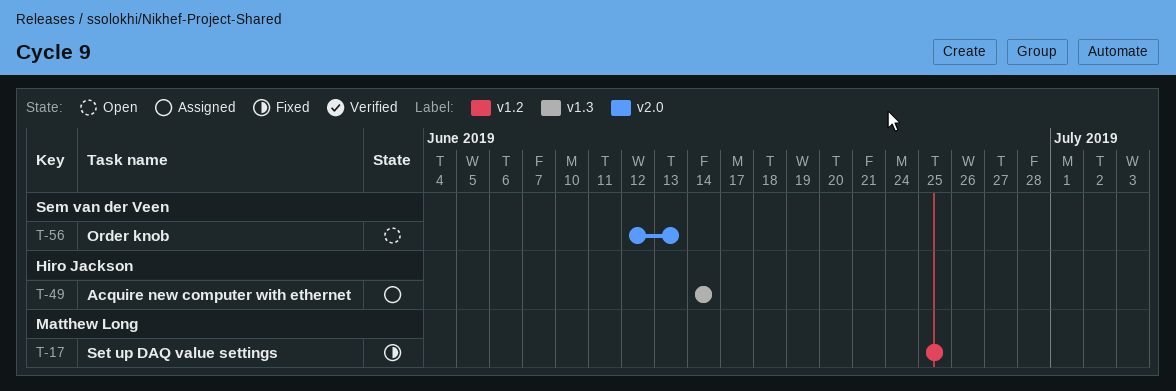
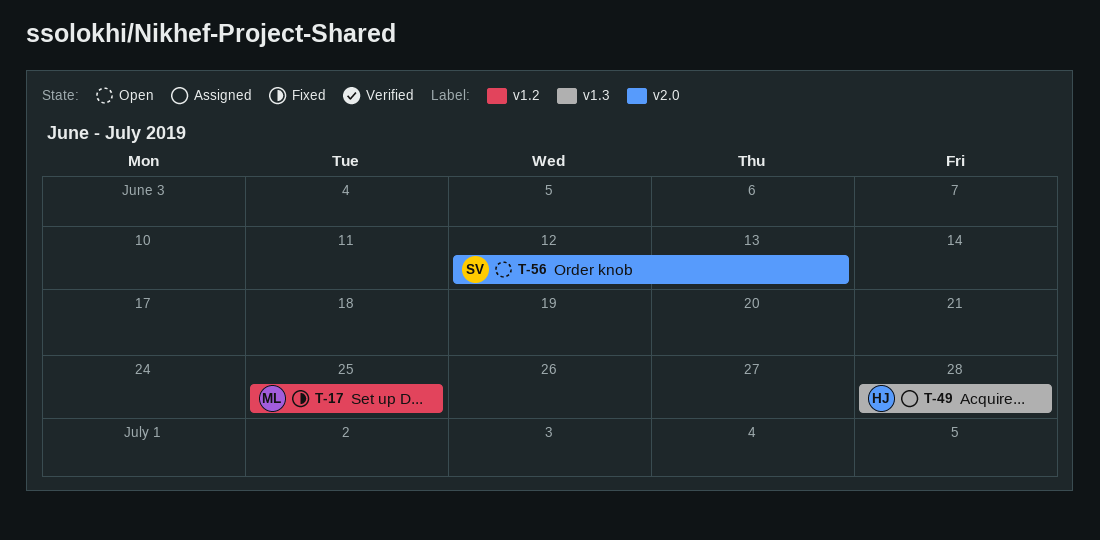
T-49, start: Jun 14 -> Jun 28
T-49, due: Jun 14 -> Jun 28

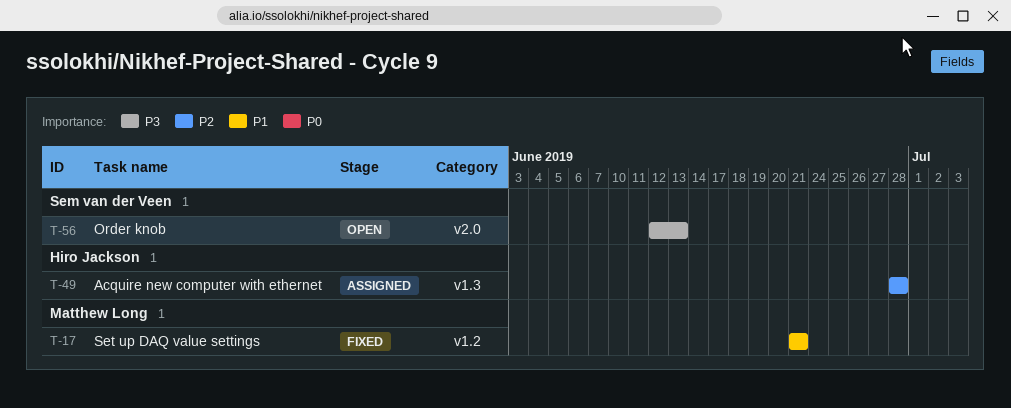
T-17, start: Jun 25 -> Jun 21
T-17, due: Jun 25 -> Jun 21

